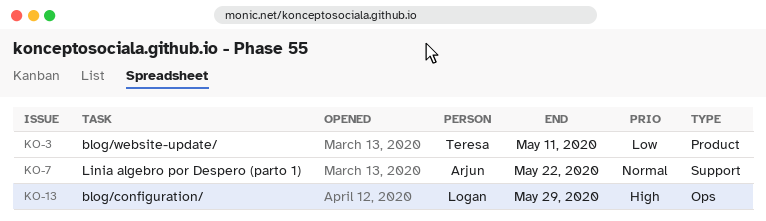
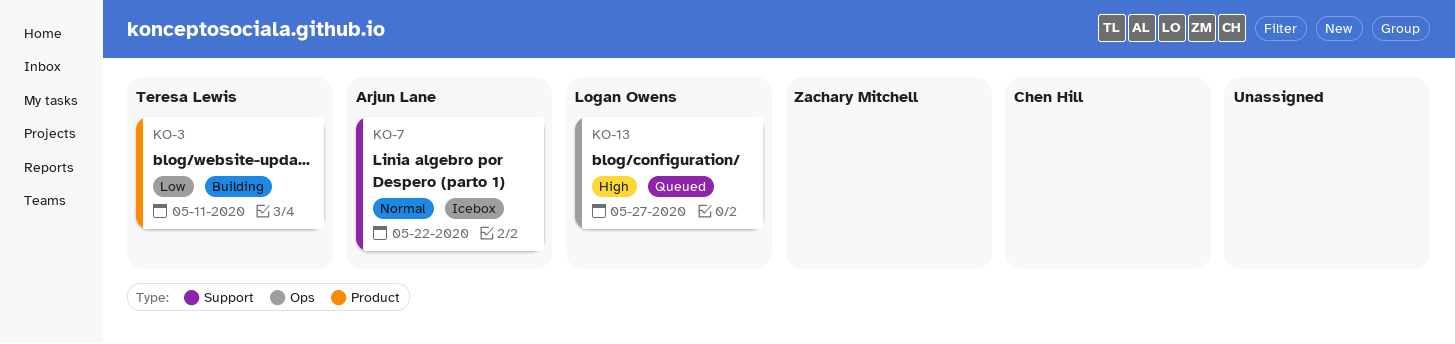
KO-13, due: May 29 -> May 27

